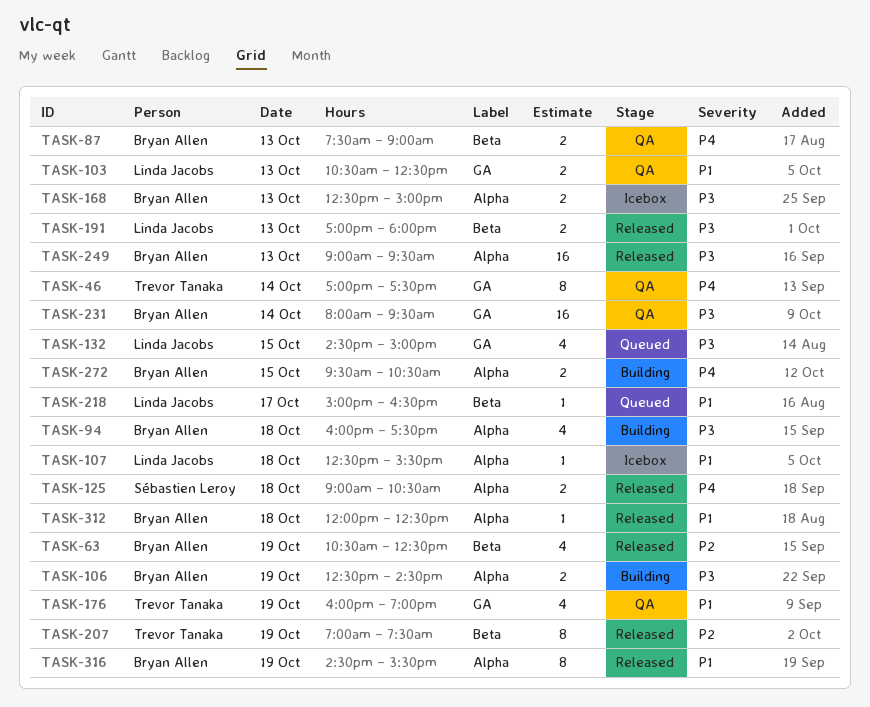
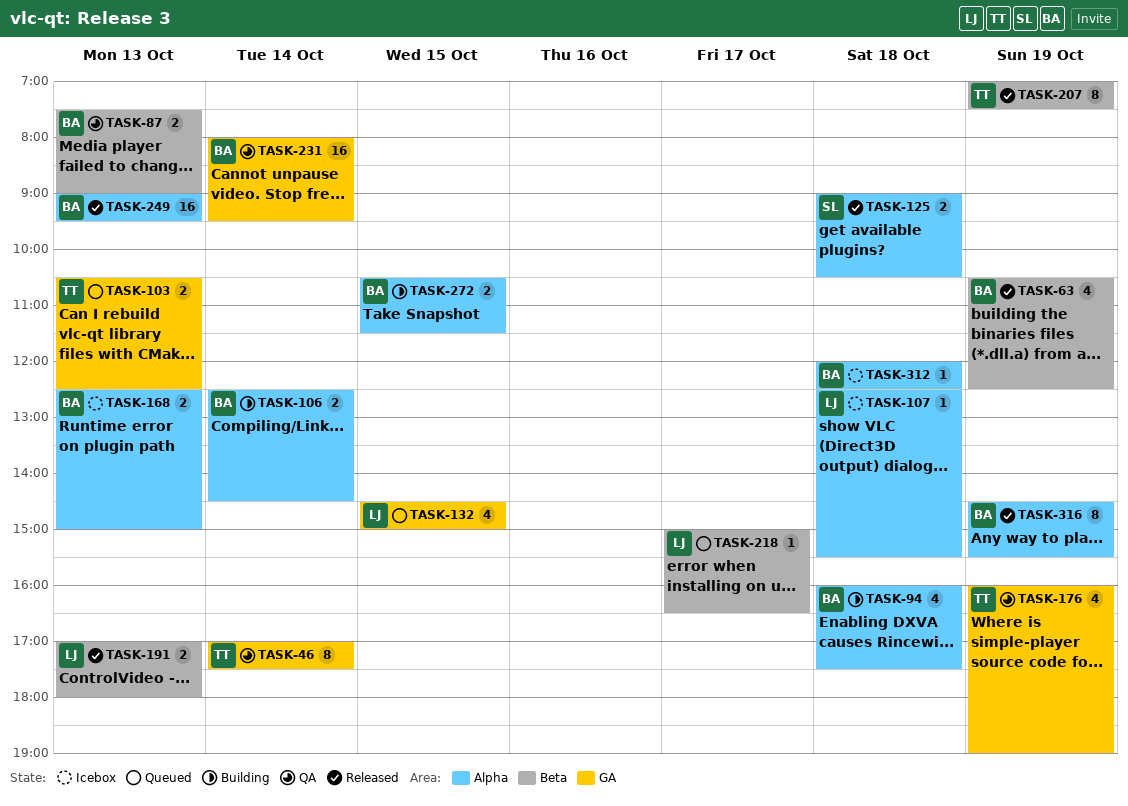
TASK-103, status: QA -> Queued
TASK-103, owner: Linda Jacobs -> Trevor Tanaka
TASK-106, day: Oct 19 -> Oct 14
TASK-272, begins: 09:30 -> 10:30
TASK-272, ends: 10:30 -> 11:30
TASK-312, status: Released -> Icebox

